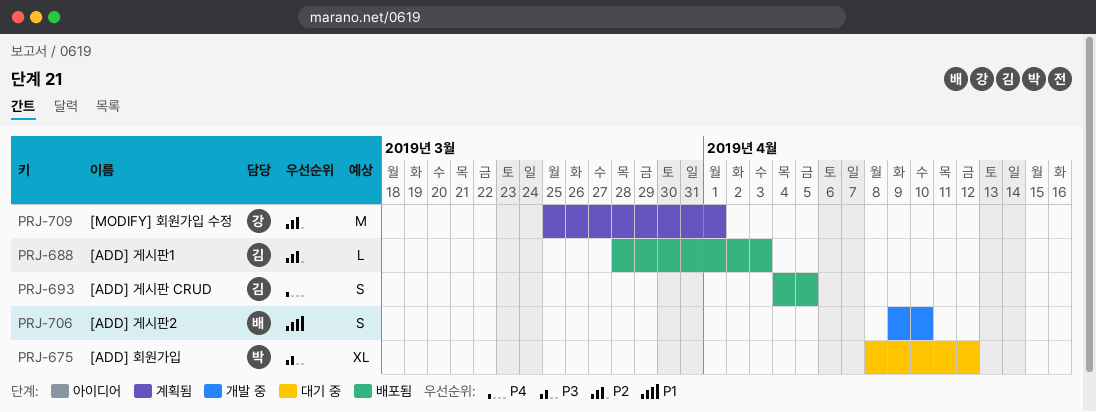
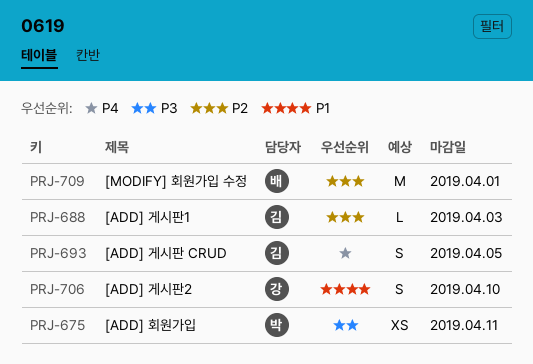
PRJ-675, estimate: XL -> XS
PRJ-675, due: Apr 12 -> Apr 11
PRJ-706, owner: 배 -> 강
PRJ-709, owner: 강 -> 배

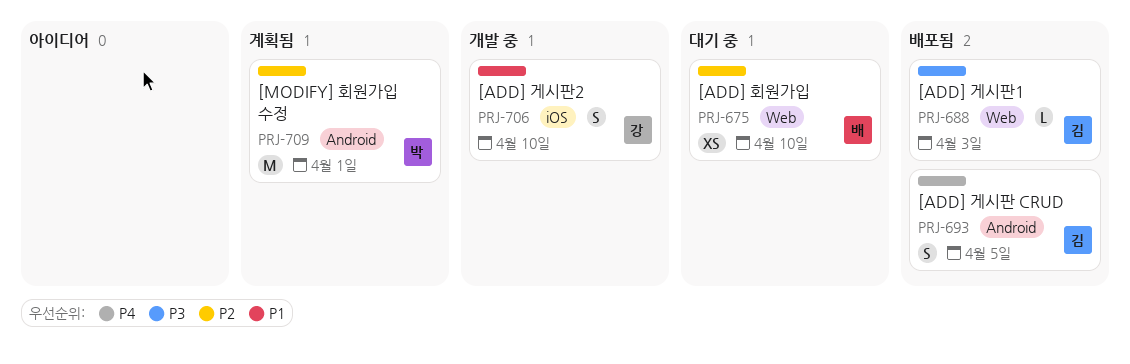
PRJ-675, owner: 박 -> 배
PRJ-675, priority: P3 -> P2
PRJ-675, due: Apr 11 -> Apr 10
PRJ-688, priority: P2 -> P3
PRJ-709, owner: 배 -> 박

